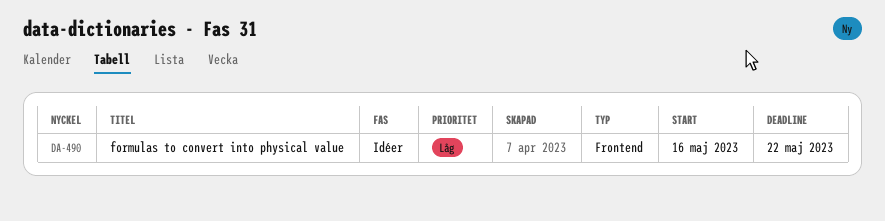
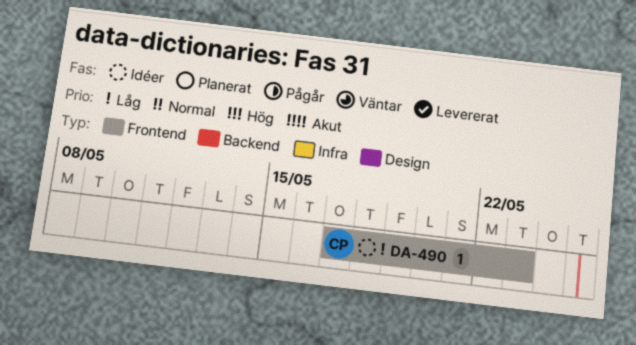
DA-490, start: May 16 -> May 17
DA-490, due: May 22 -> May 23

